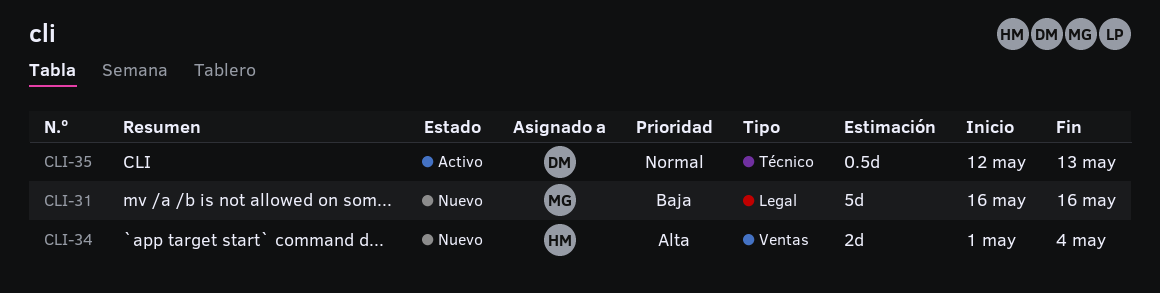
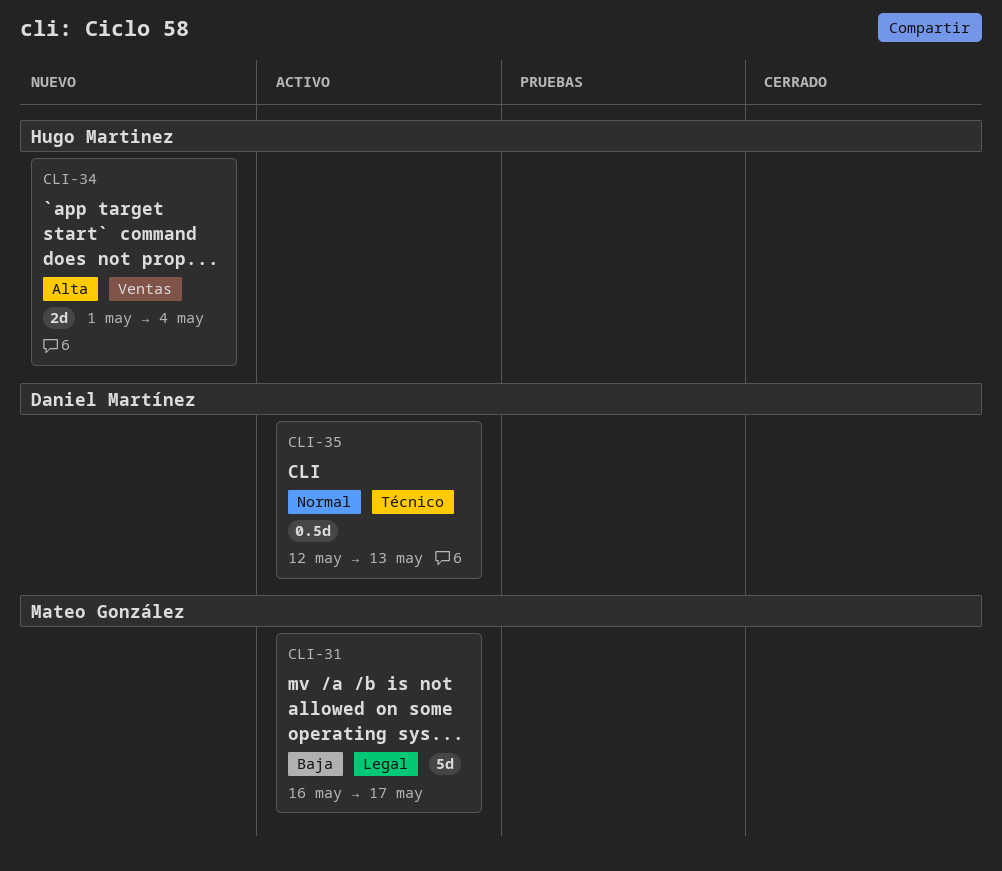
CLI-31, status: Nuevo -> Activo
CLI-31, due: May 16 -> May 17

